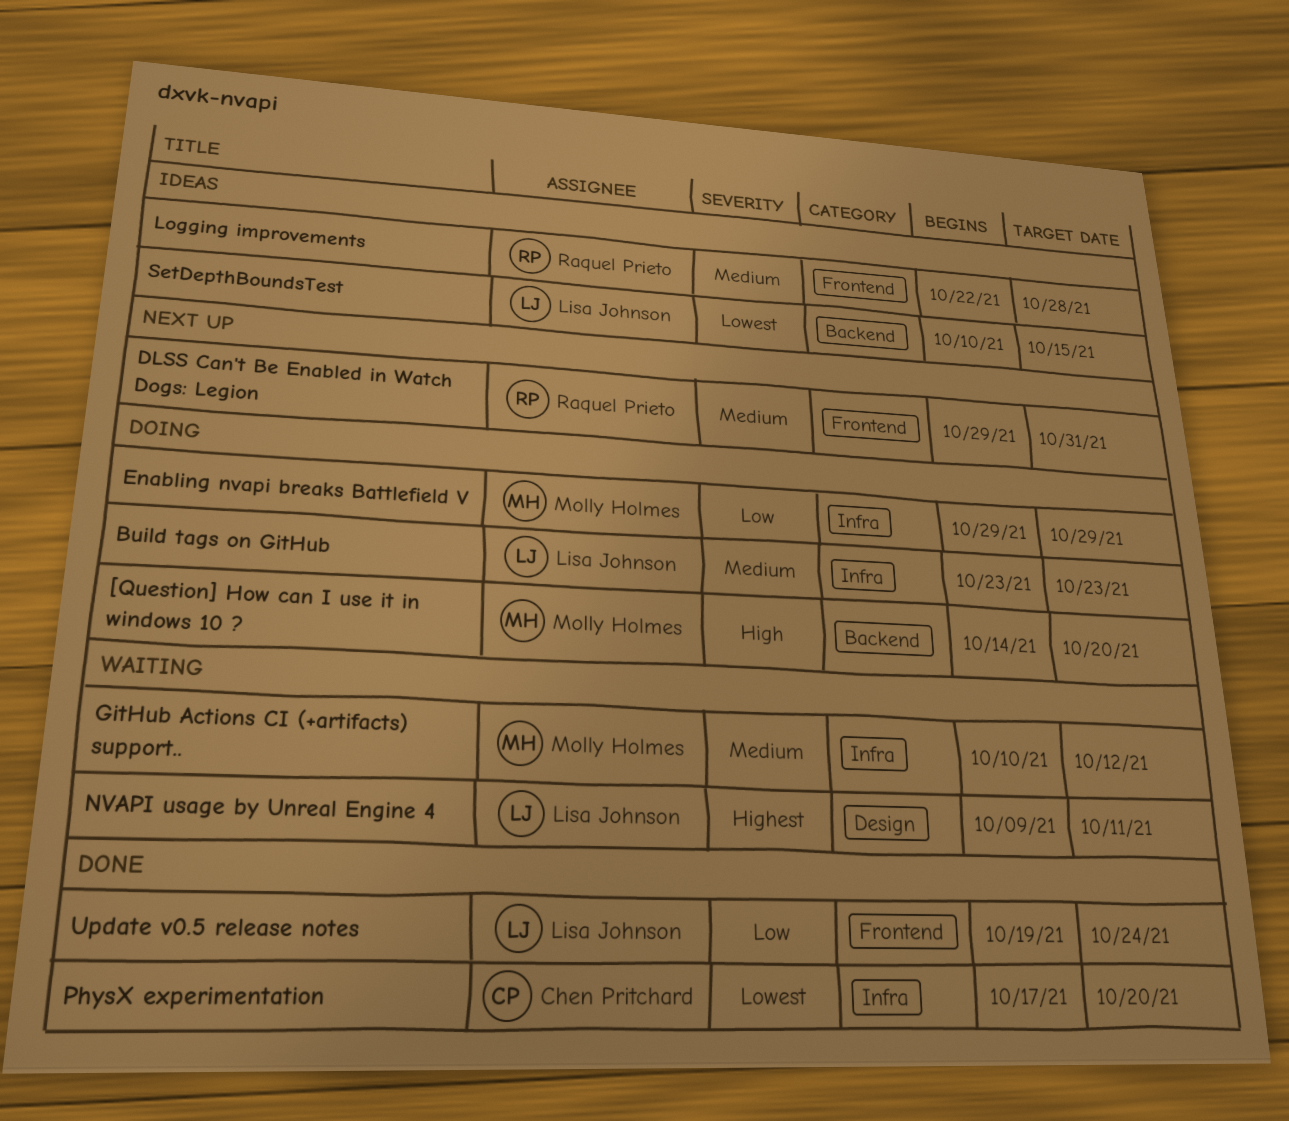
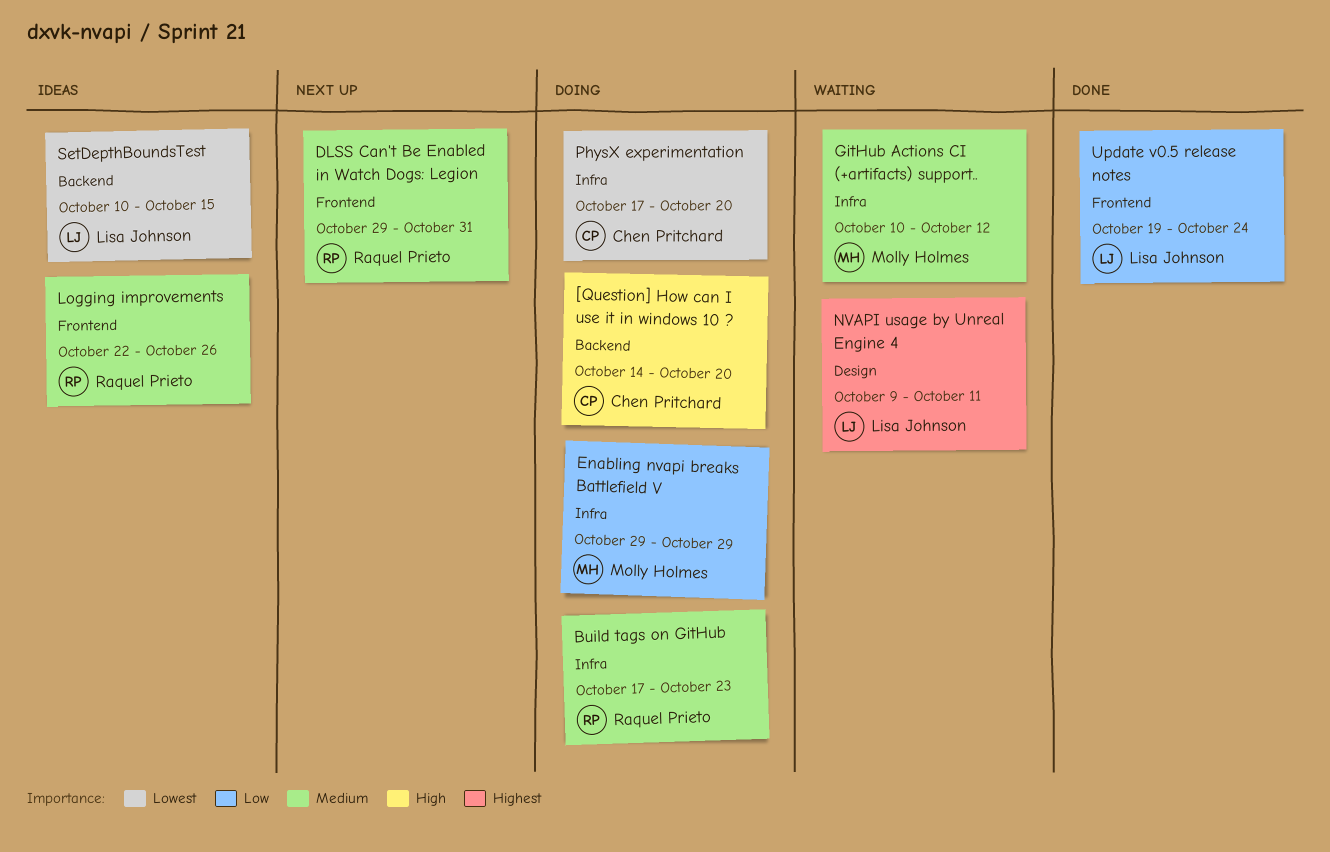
[Question] How can I use it in windows 10 ?, owner: Molly Holmes -> Chen Pritchard
Build tags on GitHub, owner: Lisa Johnson -> Raquel Prieto
Build tags on GitHub, start: Oct 23 -> Oct 17
Logging improvements, due: Oct 28 -> Oct 26
PhysX experimentation, status: Done -> Doing

